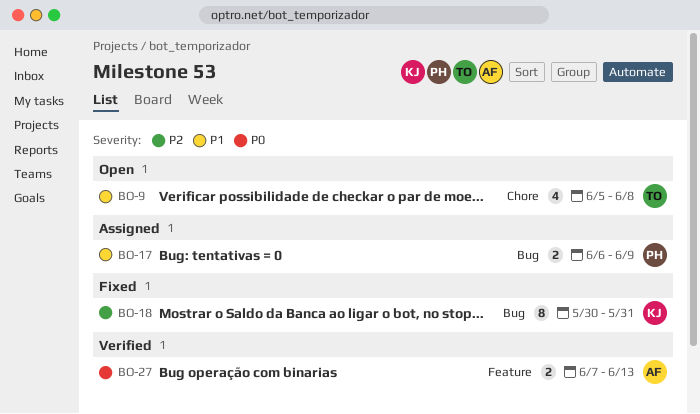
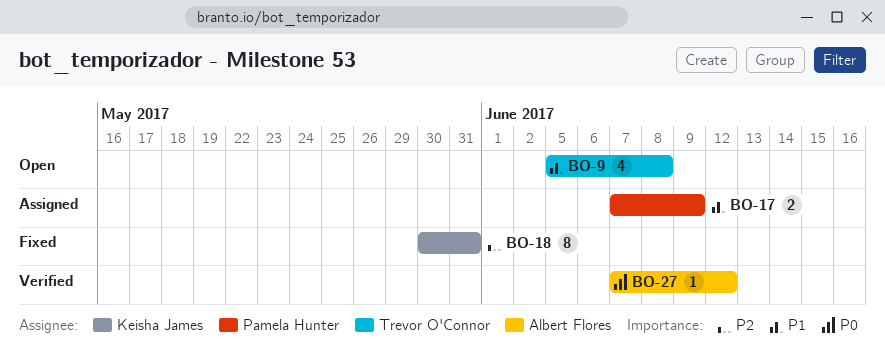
BO-17, start: Jun 6 -> Jun 7
BO-27, estimate: 2 -> 1
BO-27, due: Jun 13 -> Jun 12

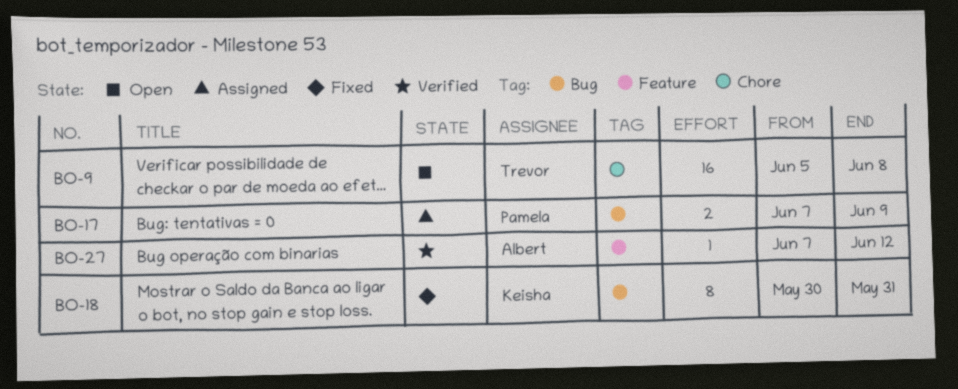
BO-9, estimate: 4 -> 16

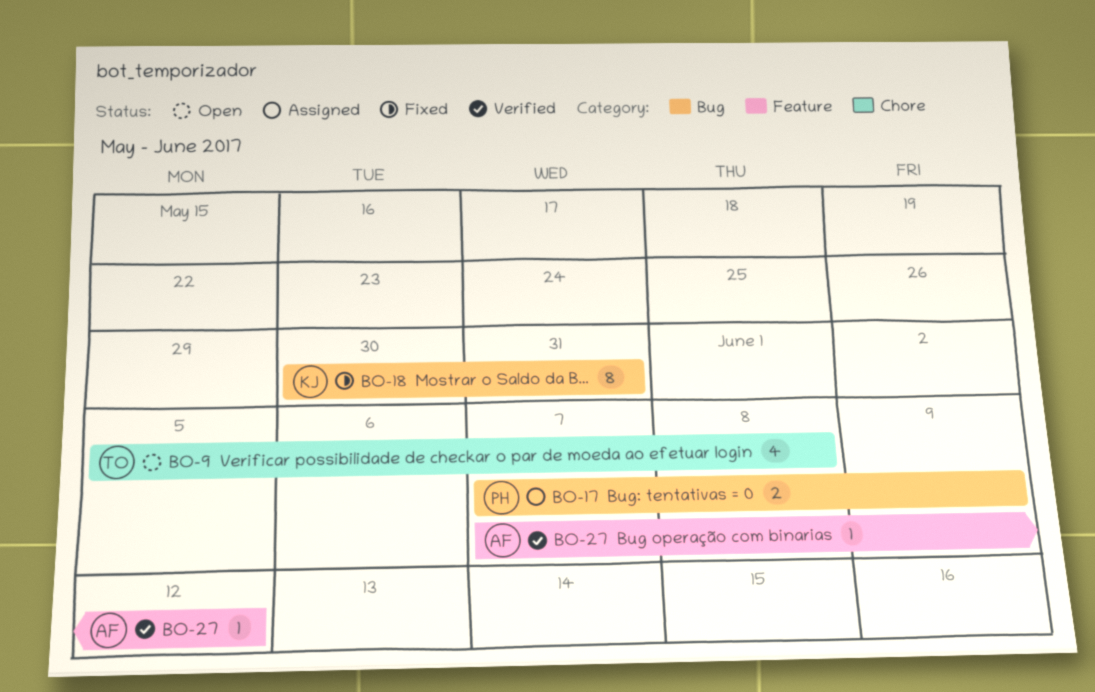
BO-9, estimate: 16 -> 4

